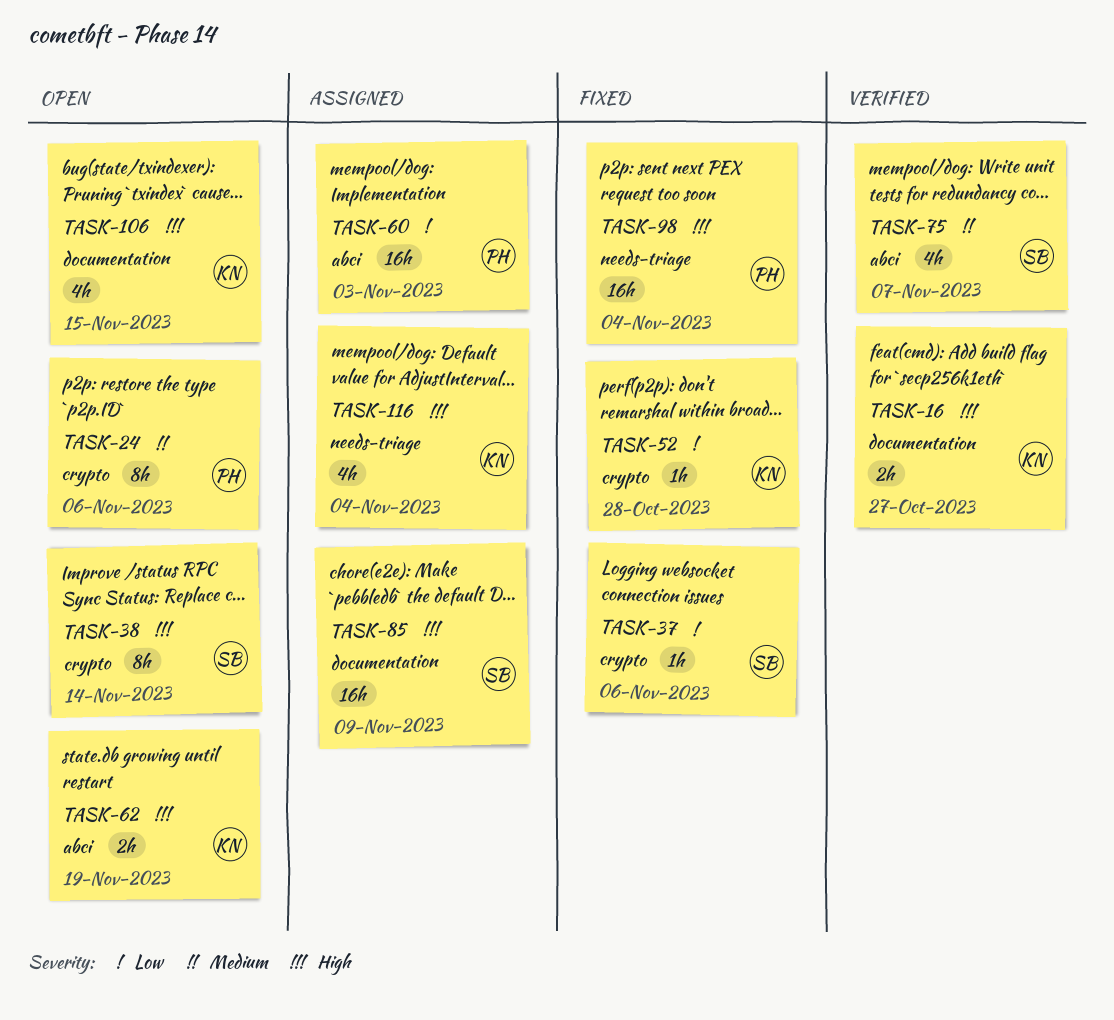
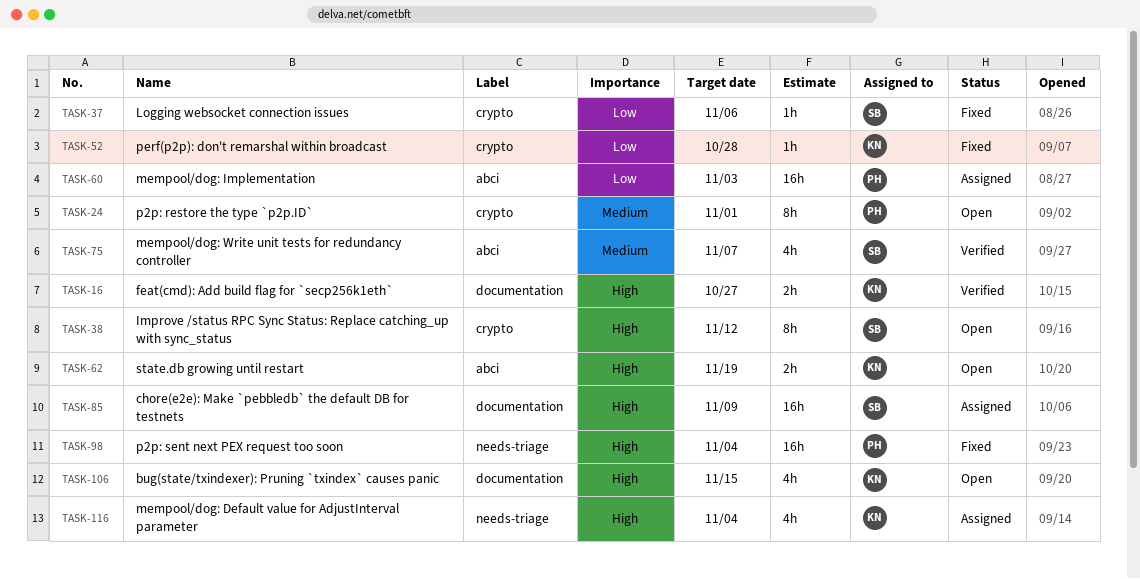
TASK-24, due: Nov 6 -> Nov 1
TASK-38, due: Nov 14 -> Nov 12

